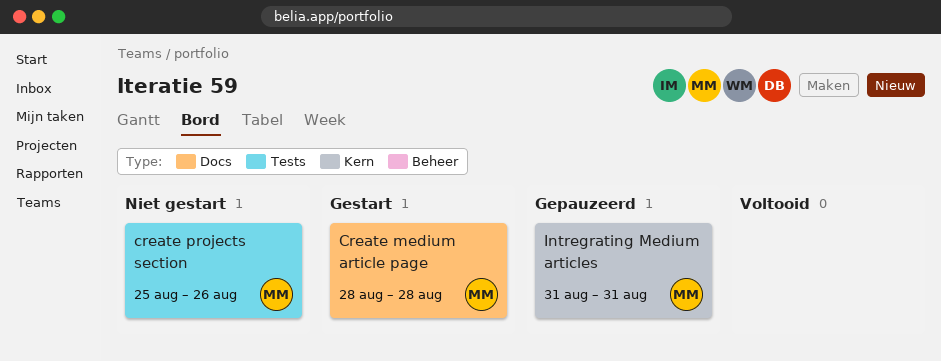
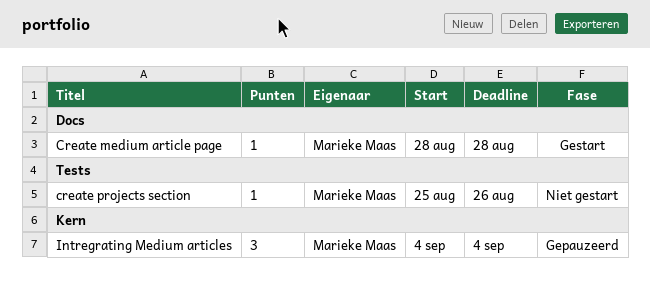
Intregrating Medium articles, start: Aug 31 -> Sep 4
Intregrating Medium articles, due: Aug 31 -> Sep 4

